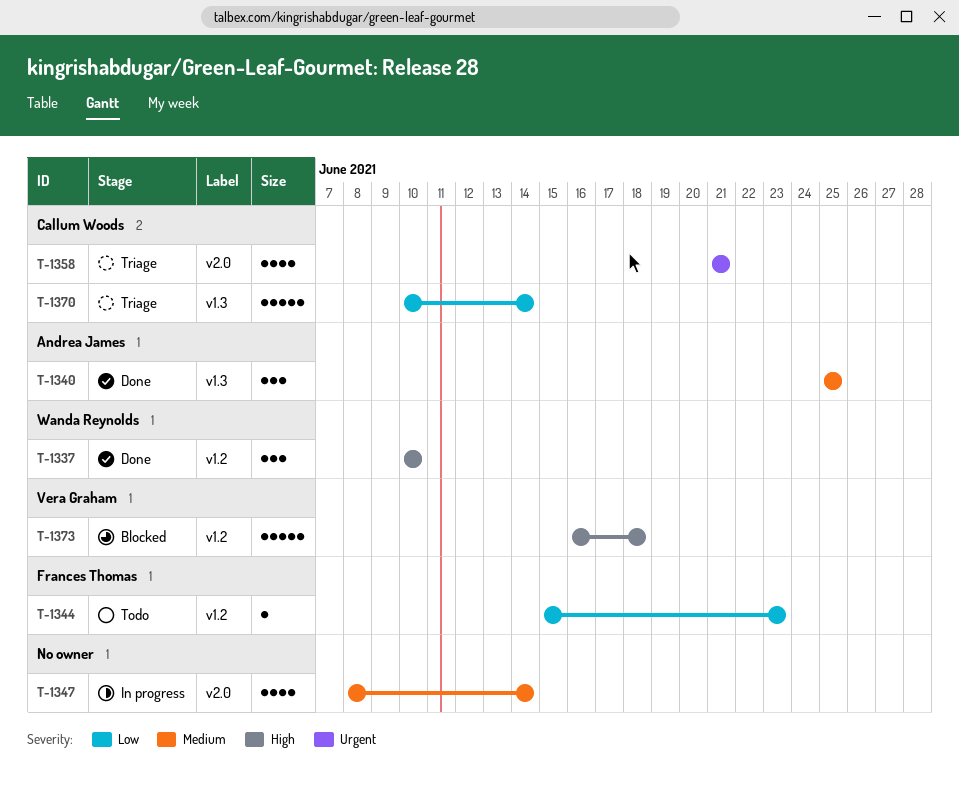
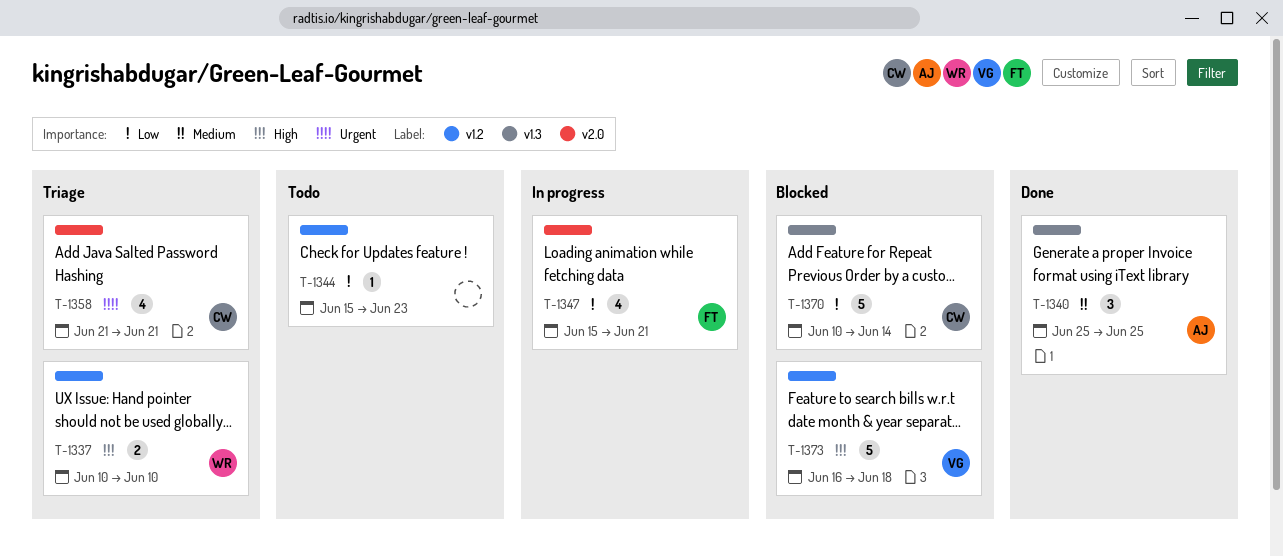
T-1337, status: Done -> Triage
T-1337, estimate: 3 -> 2
T-1344, owner: Frances Thomas -> none
T-1347, owner: none -> Frances Thomas
T-1347, priority: Medium -> Low
T-1347, start: Jun 8 -> Jun 15
T-1347, due: Jun 14 -> Jun 21
T-1370, status: Triage -> Blocked

